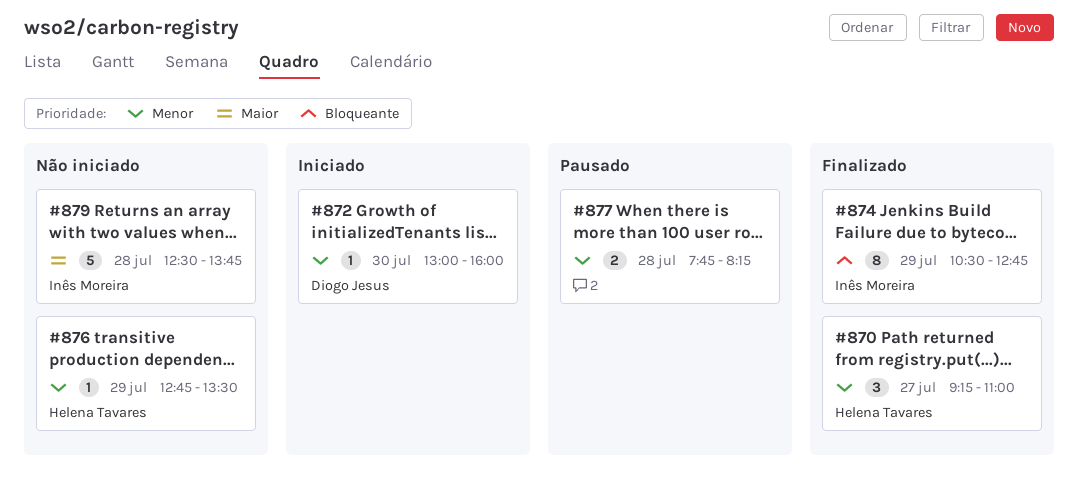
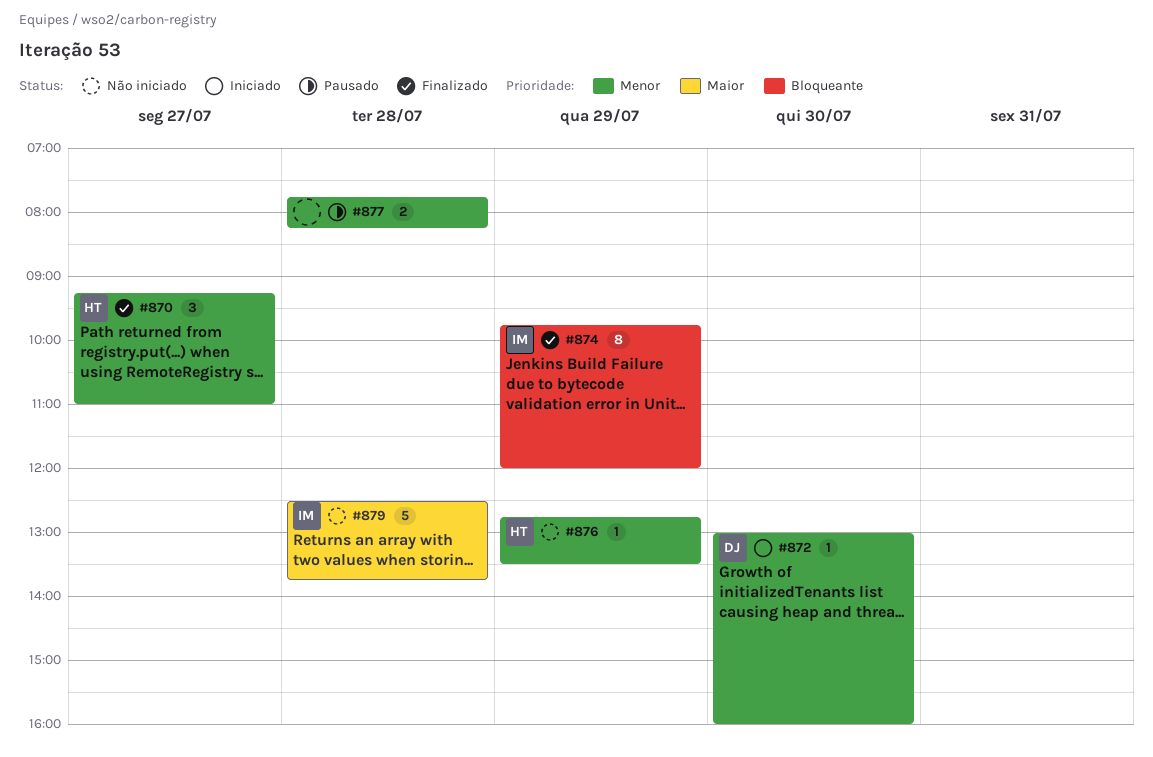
#874, begins: 10:30 -> 09:45
#874, ends: 12:45 -> 12:00

